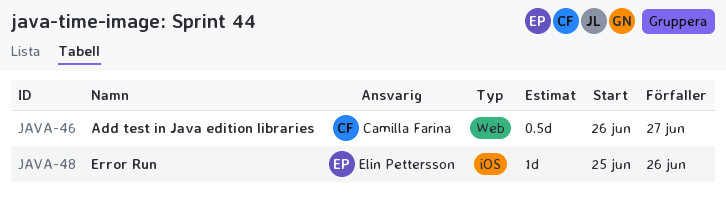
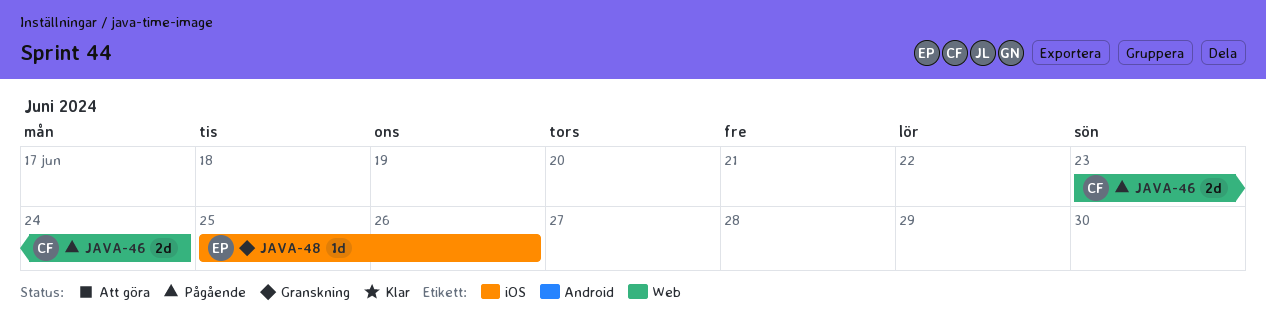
JAVA-46, estimate: 0.5d -> 2d
JAVA-46, start: Jun 26 -> Jun 23
JAVA-46, due: Jun 27 -> Jun 24

